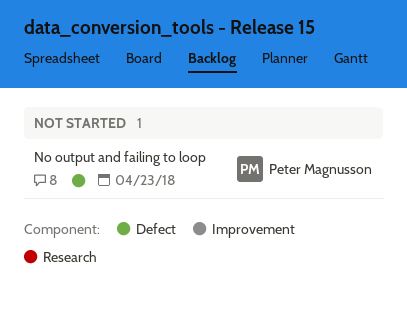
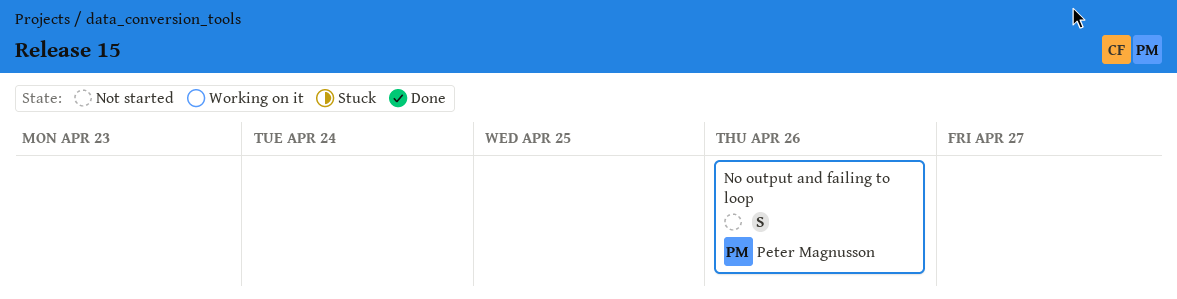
No output and failing to loop, due: Apr 23 -> Apr 26

